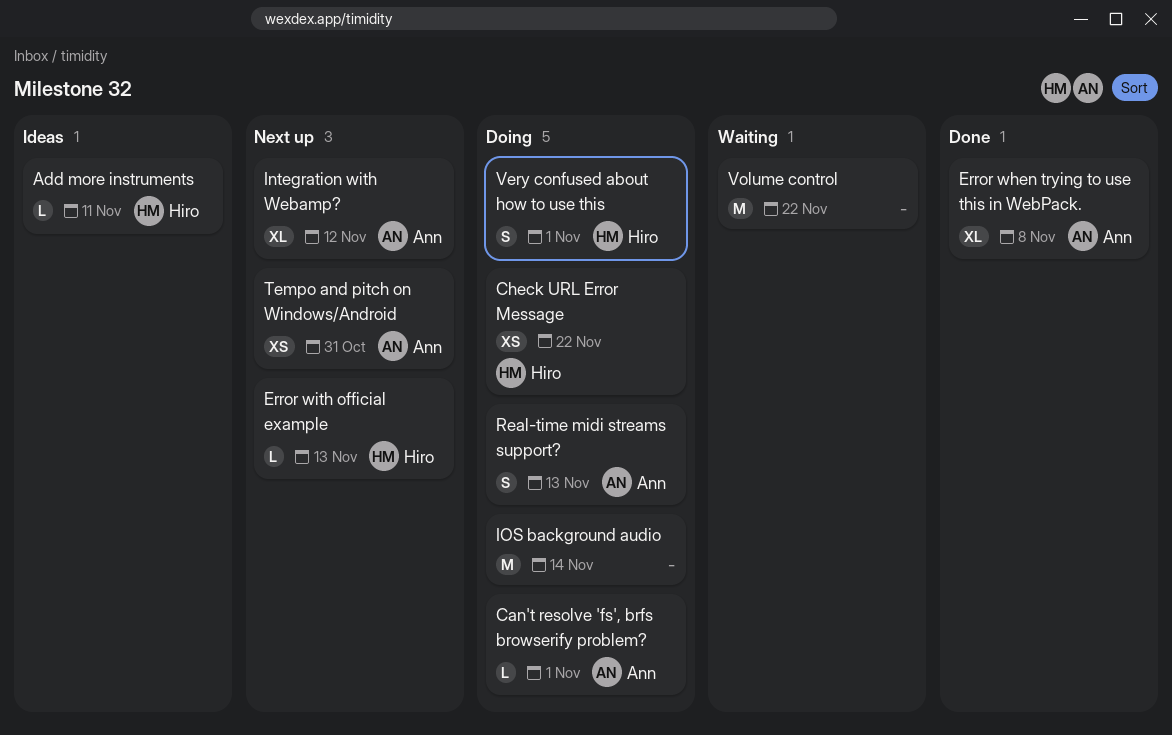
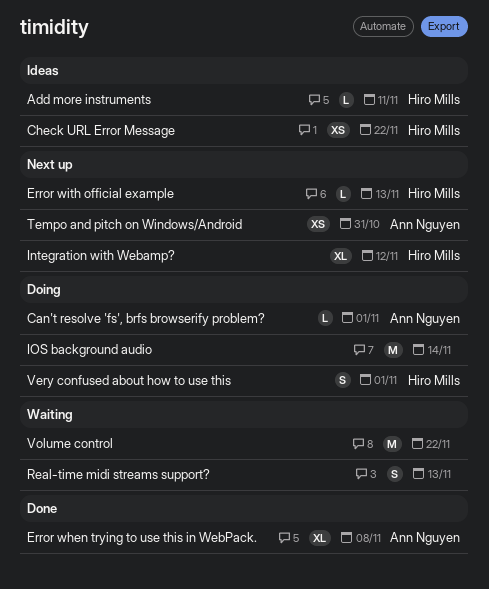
Check URL Error Message, status: Doing -> Ideas
Integration with Webamp?, owner: Ann Nguyen -> Hiro Mills
Real-time midi streams support?, status: Doing -> Waiting
Real-time midi streams support?, owner: Ann Nguyen -> none

